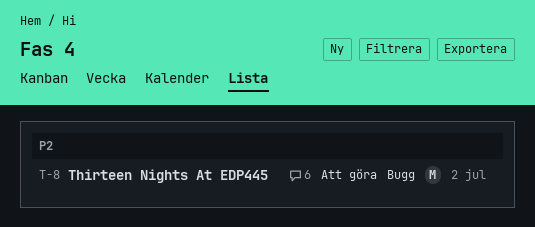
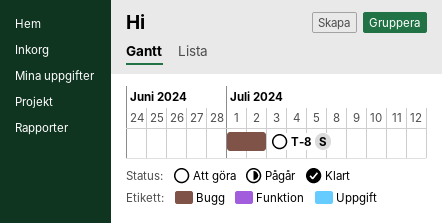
T-8, estimate: M -> S

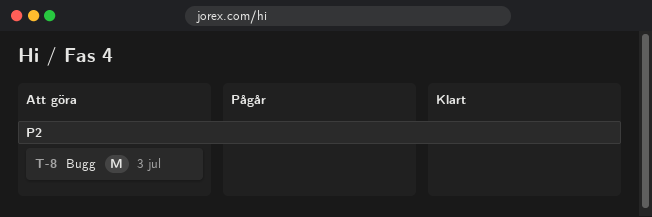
T-8, estimate: S -> M
T-8, due: Jul 2 -> Jul 3

